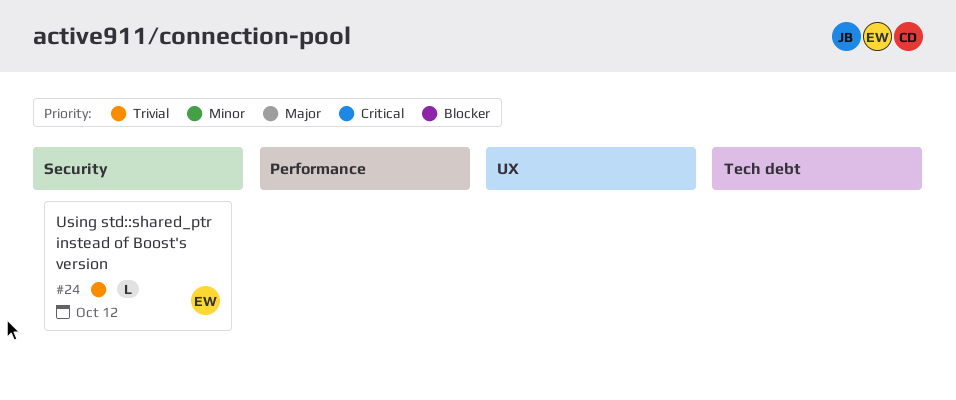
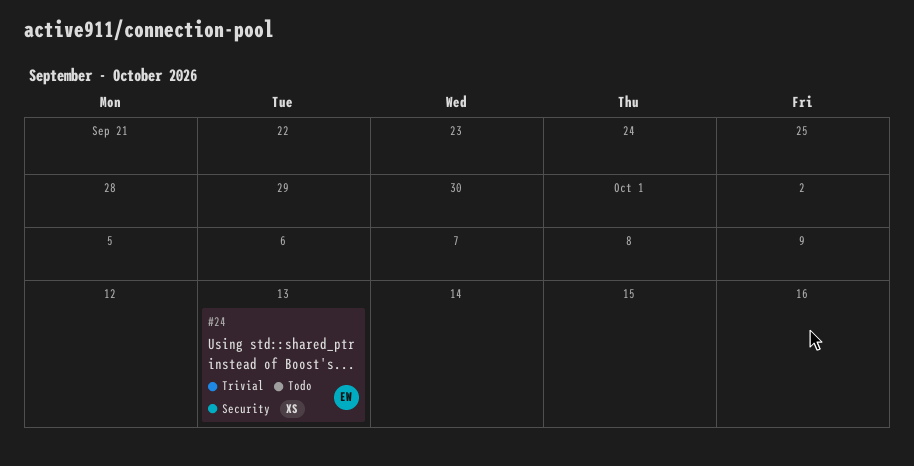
#24, estimate: L -> XS
#24, due: Oct 12 -> Oct 13

